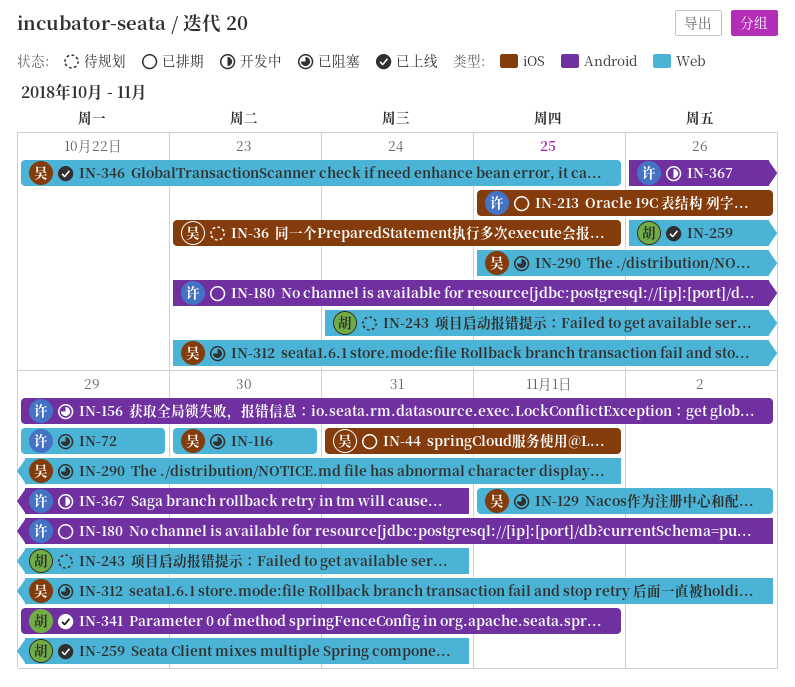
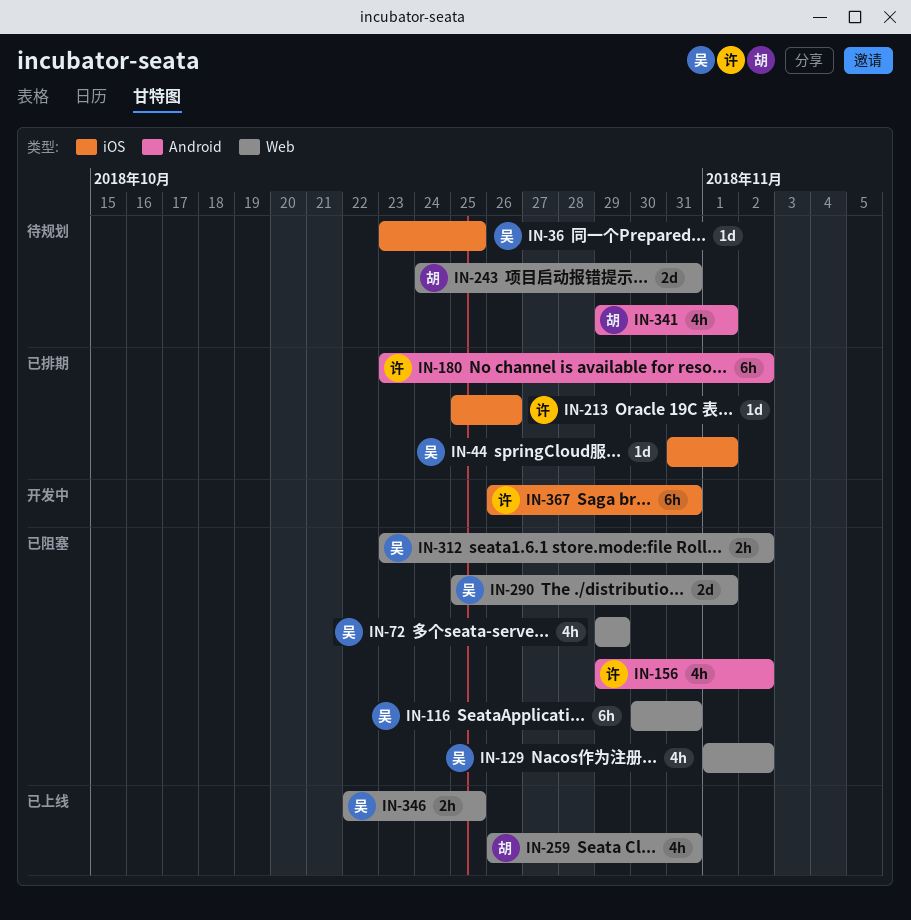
IN-72, owner: 许 -> 吴
IN-116, due: Oct 30 -> Oct 31
IN-341, status: 已上线 -> 待规划
IN-367, label: Android -> iOS

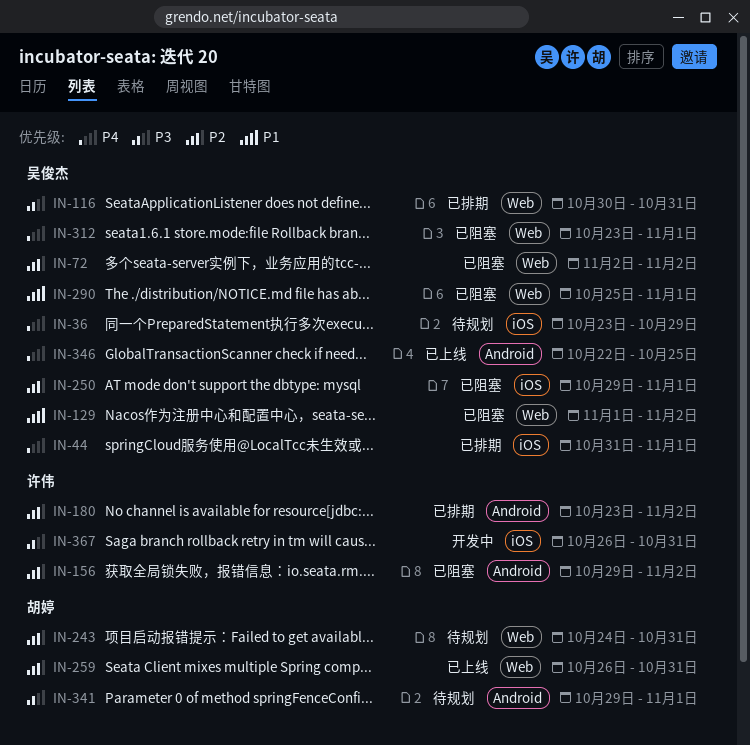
IN-36, due: Oct 25 -> Oct 29
IN-72, start: Oct 29 -> Nov 2
IN-72, due: Oct 29 -> Nov 2
IN-116, status: 已阻塞 -> 已排期
IN-213: present -> none
IN-250: none -> present
IN-312, due: Nov 2 -> Nov 1
IN-346, label: Web -> Android

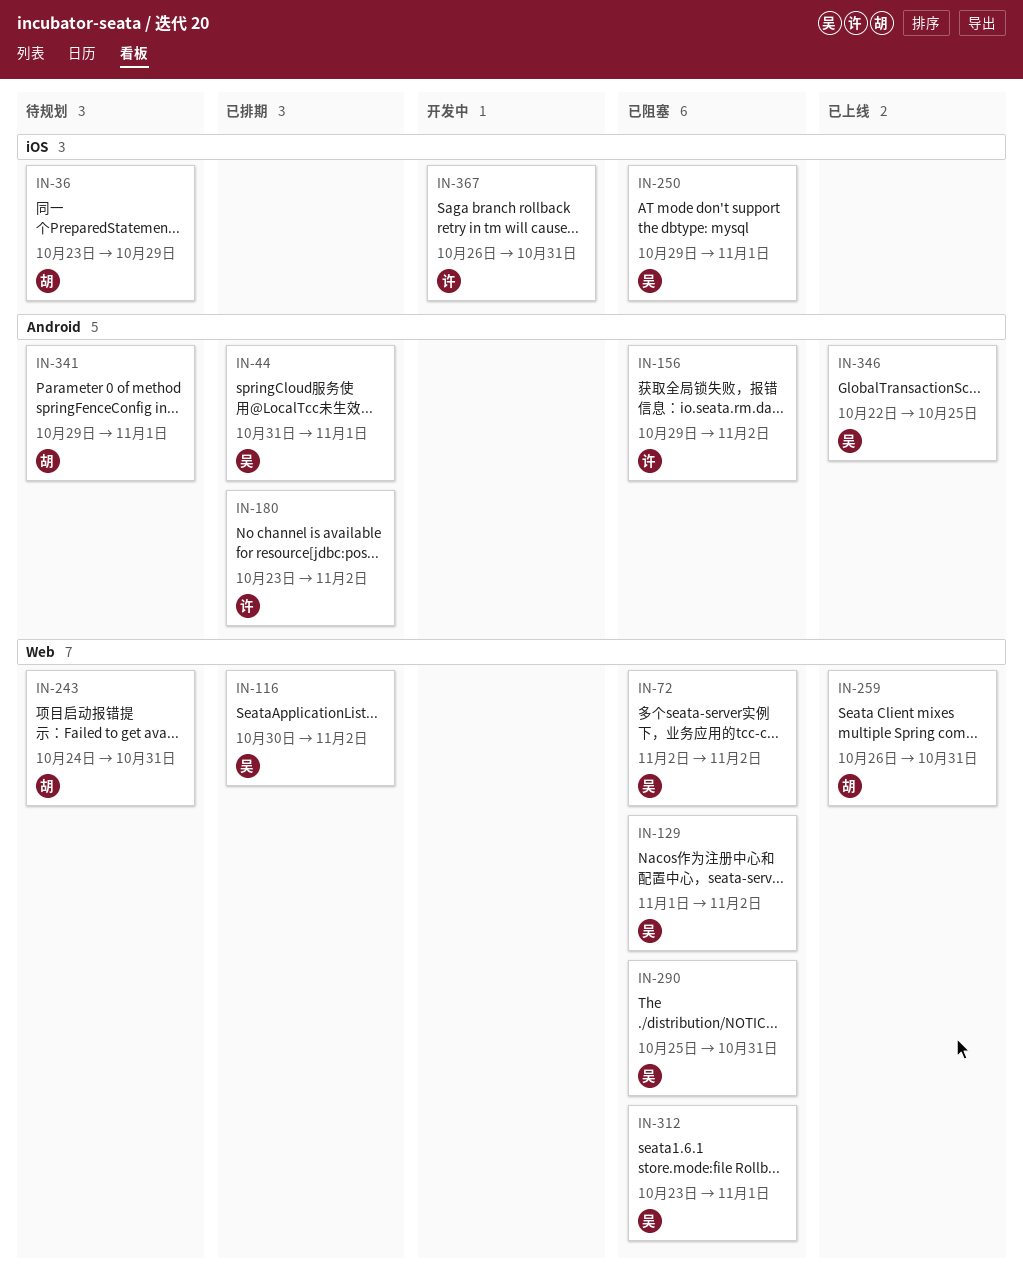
IN-36, owner: 吴俊杰 -> 胡婷
IN-44, label: iOS -> Android
IN-116, due: Oct 31 -> Nov 2
IN-290, due: Nov 1 -> Oct 31

